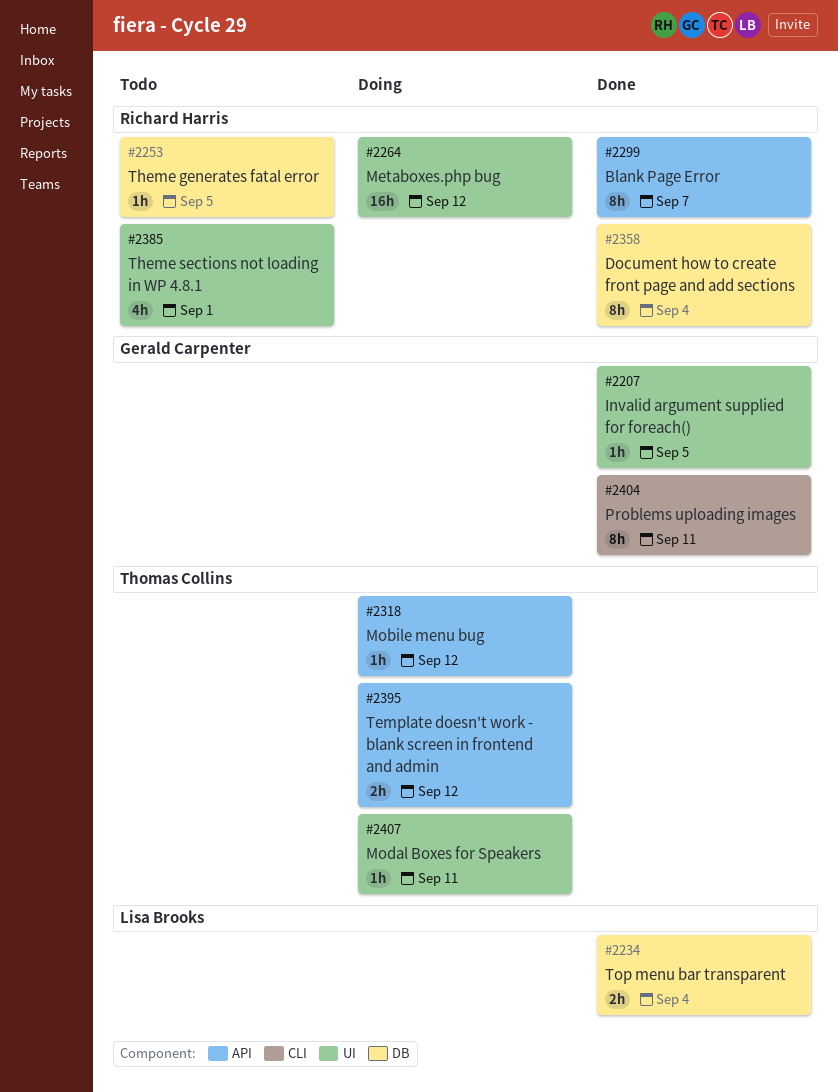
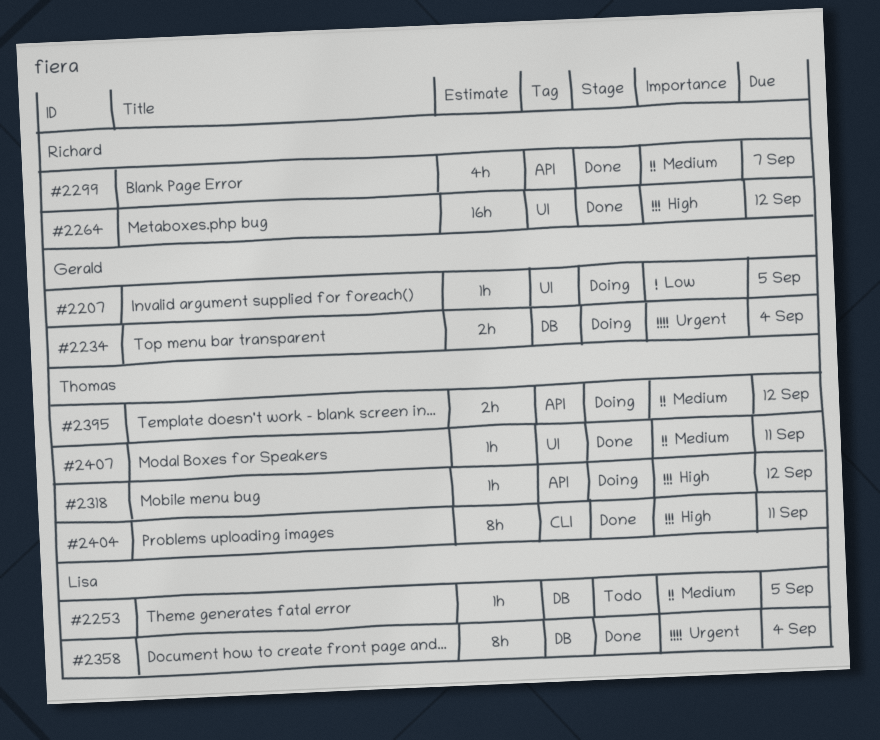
#2207, status: Done -> Doing
#2234, status: Done -> Doing
#2234, owner: Lisa Brooks -> Gerald Carpenter
#2253, owner: Richard Harris -> Lisa Brooks
#2264, status: Doing -> Done
#2299, estimate: 8h -> 4h
#2358, owner: Richard Harris -> Lisa Brooks
#2385: present -> none
#2404, owner: Gerald Carpenter -> Thomas Collins
#2407, status: Doing -> Done

